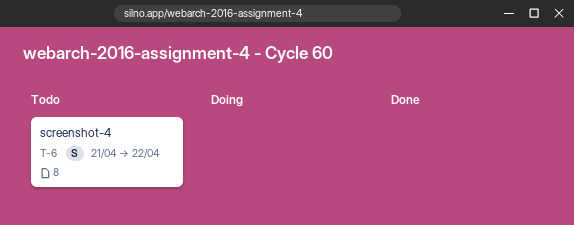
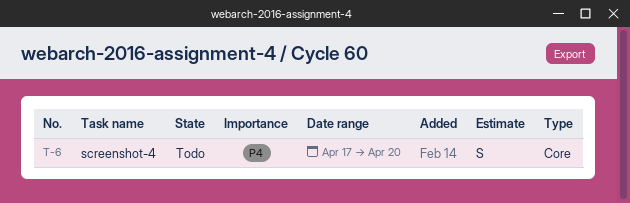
T-6, start: Apr 21 -> Apr 17
T-6, due: Apr 22 -> Apr 20

